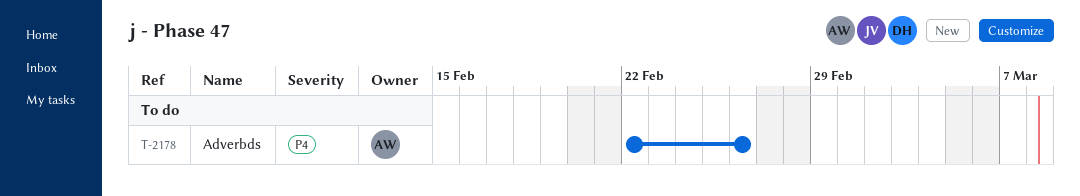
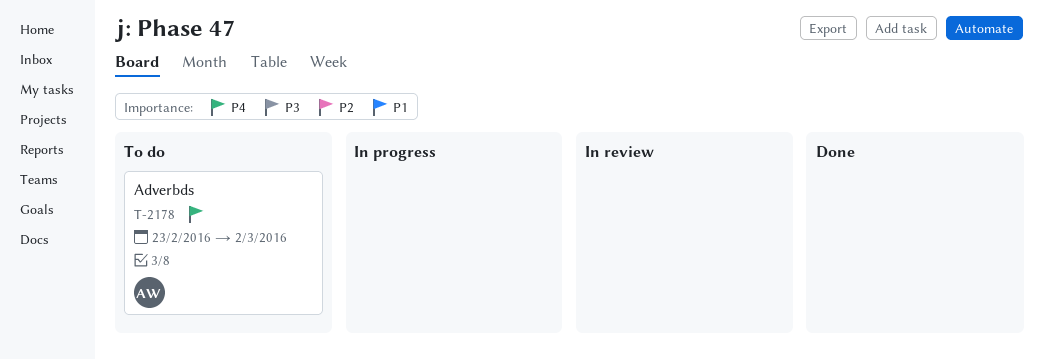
T-2178, start: Feb 22 -> Feb 23
T-2178, due: Feb 26 -> Mar 2

